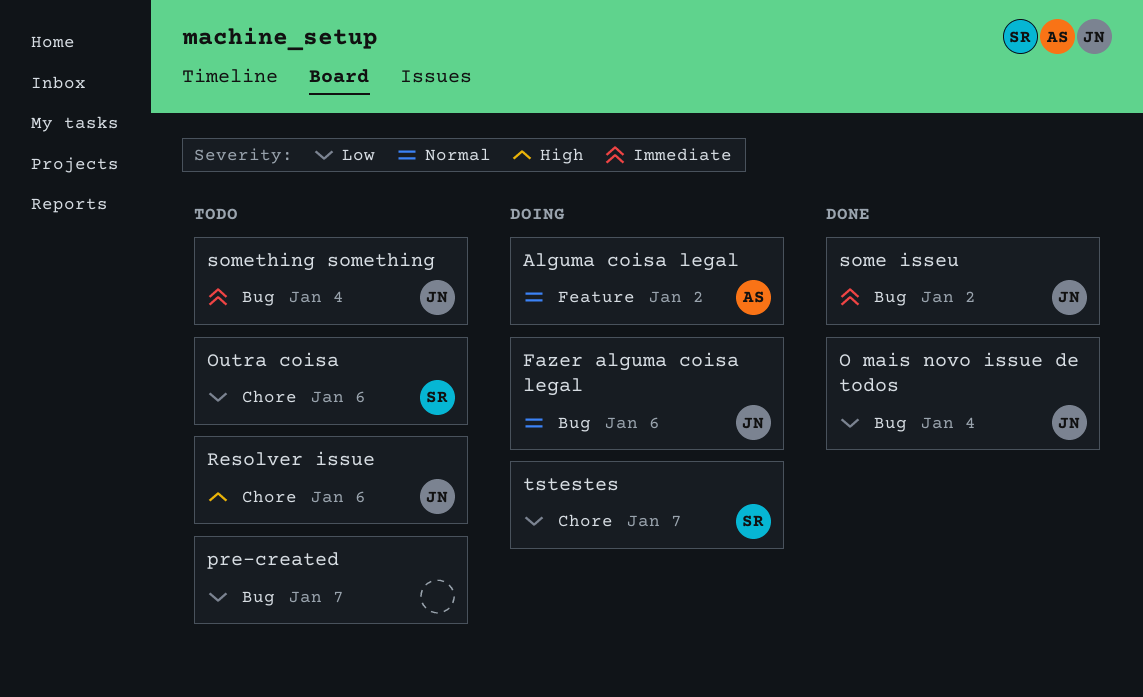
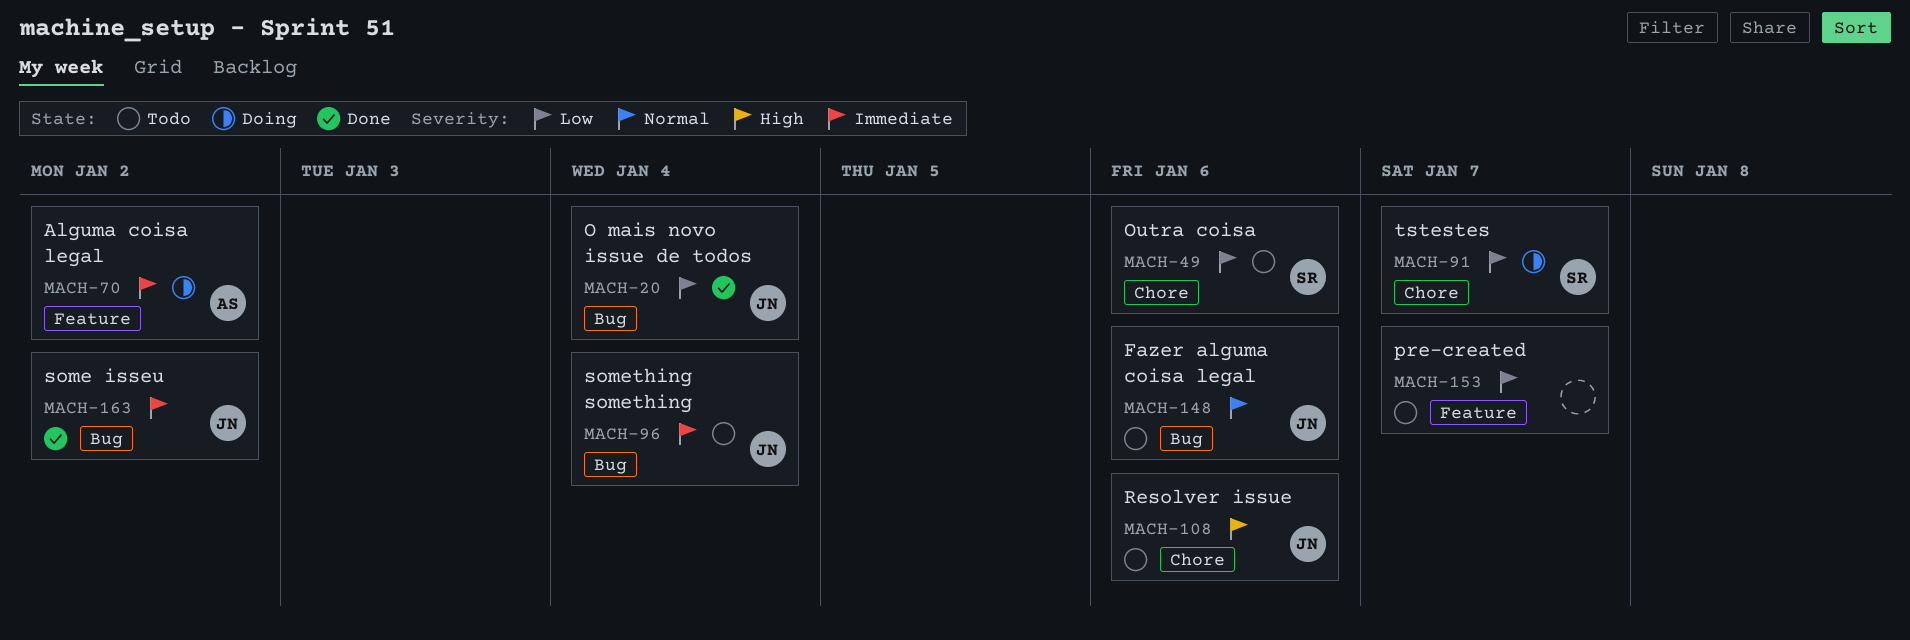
Alguma coisa legal, priority: Normal -> Immediate
Fazer alguma coisa legal, status: Doing -> Todo
pre-created, label: Bug -> Feature

